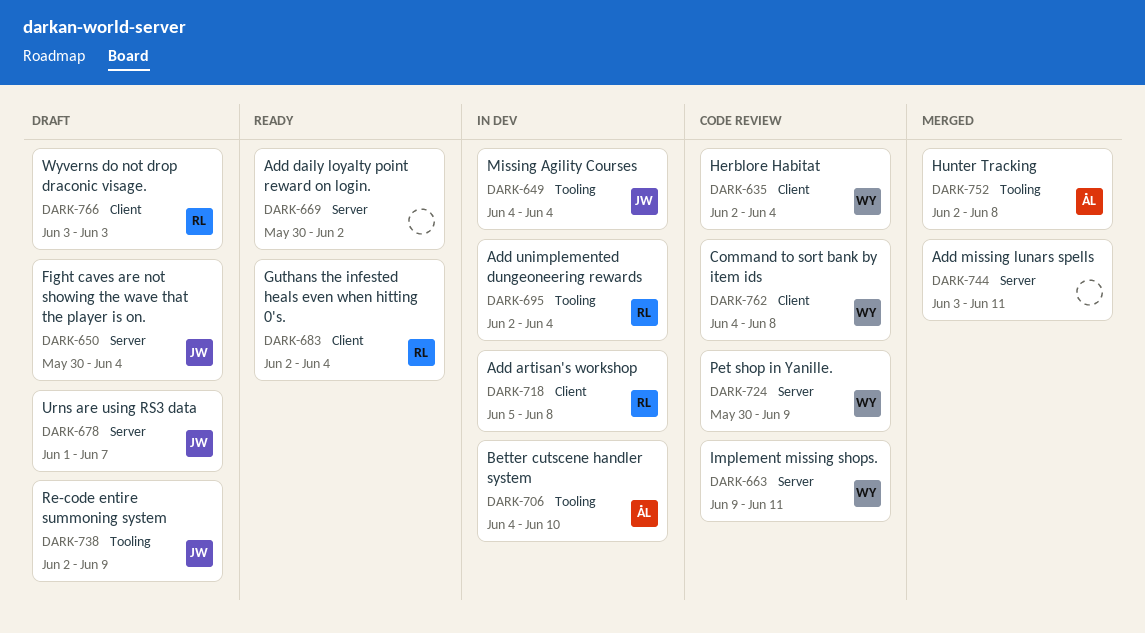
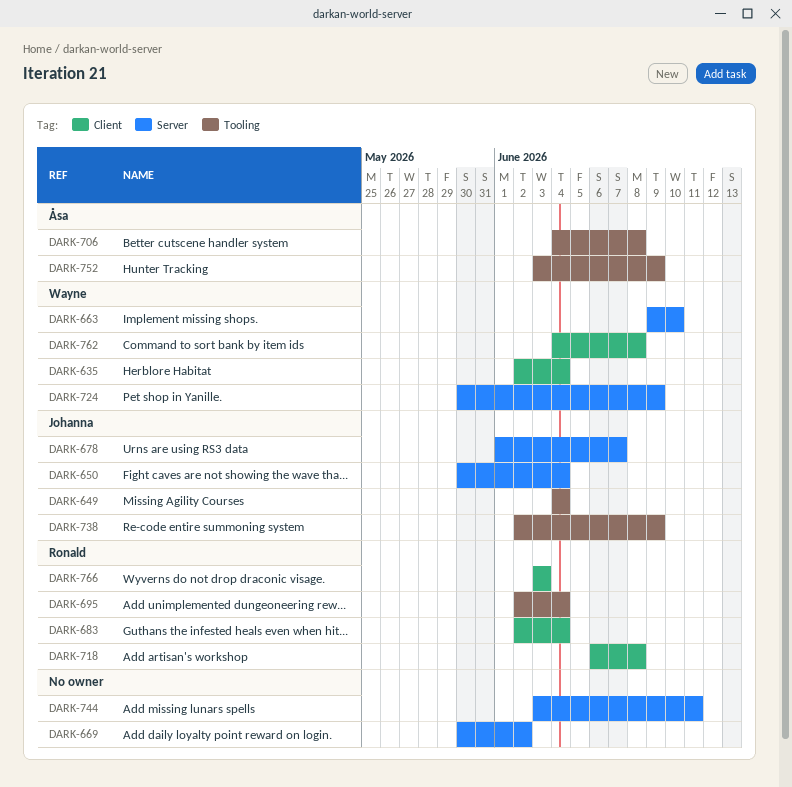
DARK-663, due: Jun 11 -> Jun 10
DARK-706, due: Jun 10 -> Jun 8
DARK-718, start: Jun 5 -> Jun 6
DARK-752, start: Jun 2 -> Jun 3
DARK-752, due: Jun 8 -> Jun 9

